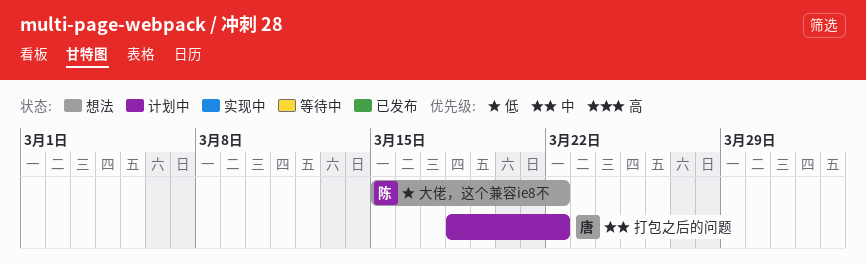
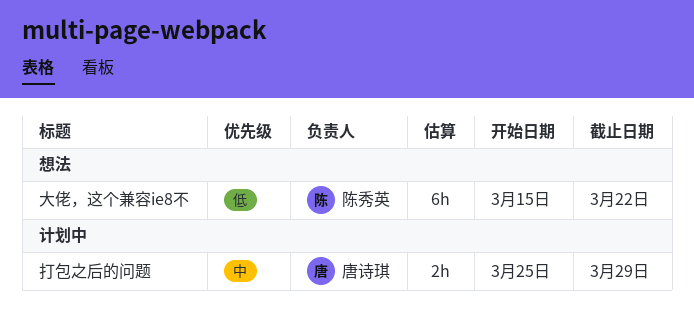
打包之后的问题, start: Mar 18 -> Mar 25
打包之后的问题, due: Mar 22 -> Mar 29

